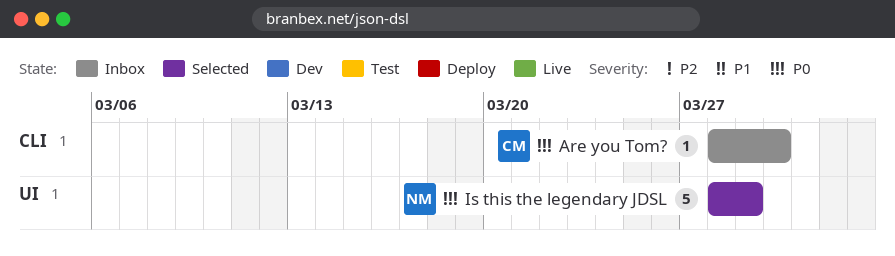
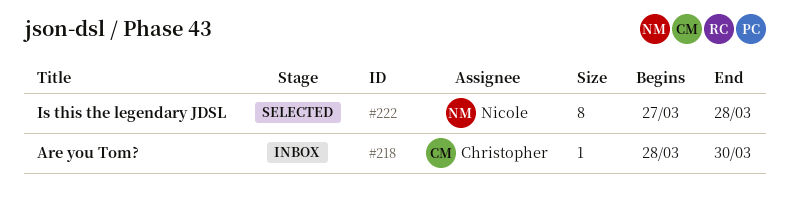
Is this the legendary JDSL, estimate: 5 -> 8
Is this the legendary JDSL, start: Mar 28 -> Mar 27
Is this the legendary JDSL, due: Mar 29 -> Mar 28

